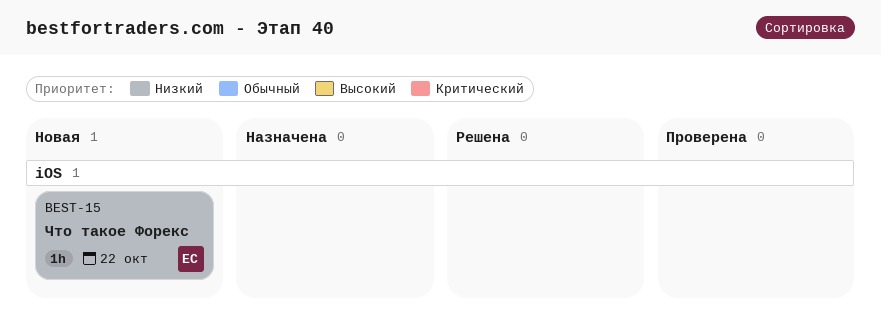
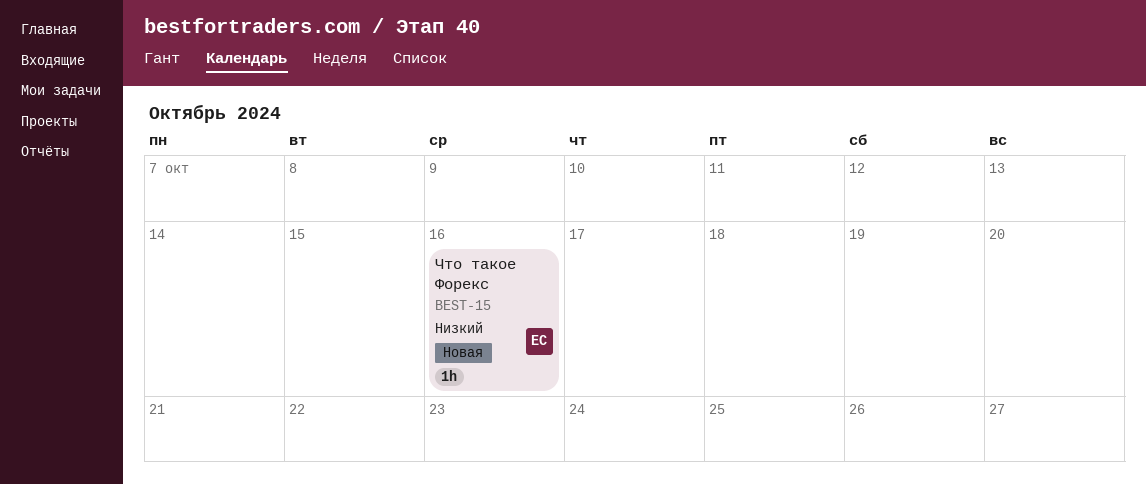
BEST-15, due: Oct 22 -> Oct 16

